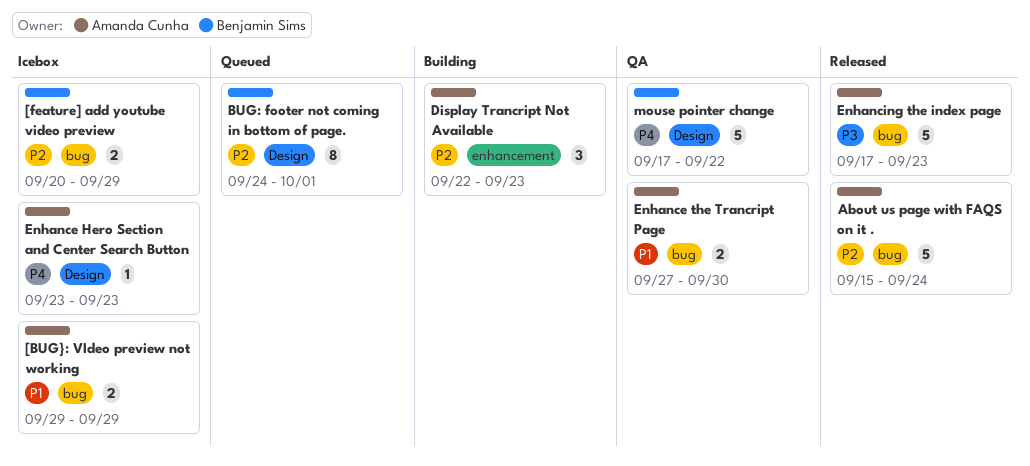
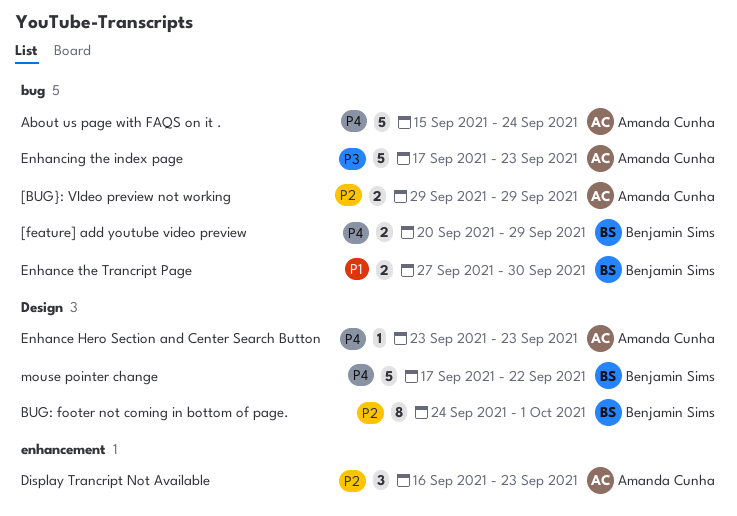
[BUG}: VIdeo preview not working, priority: P1 -> P2
[feature] add youtube video preview, priority: P2 -> P4
About us page with FAQS on it ., priority: P2 -> P4
Display Trancript Not Available, start: Sep 22 -> Sep 16
Enhance the Trancript Page, owner: Amanda Cunha -> Benjamin Sims

